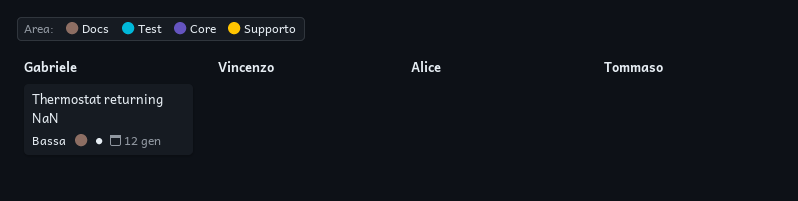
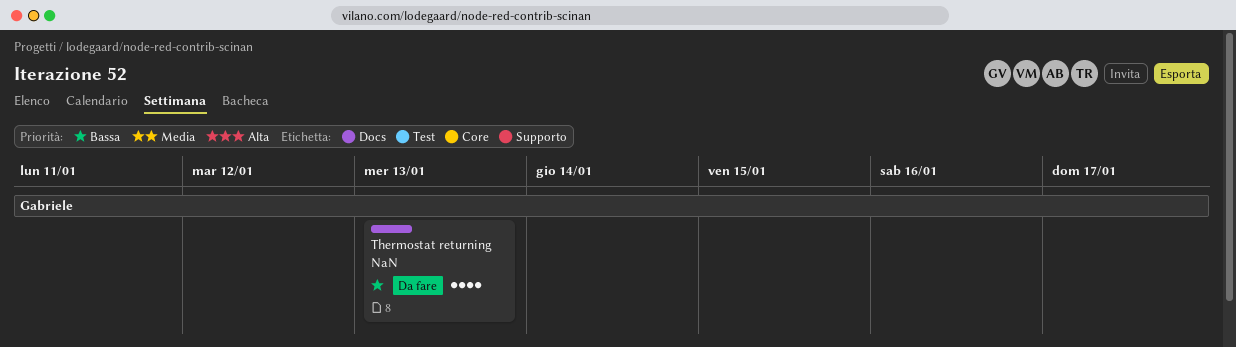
Thermostat returning NaN, estimate: 1 -> 4
Thermostat returning NaN, due: Jan 12 -> Jan 13

